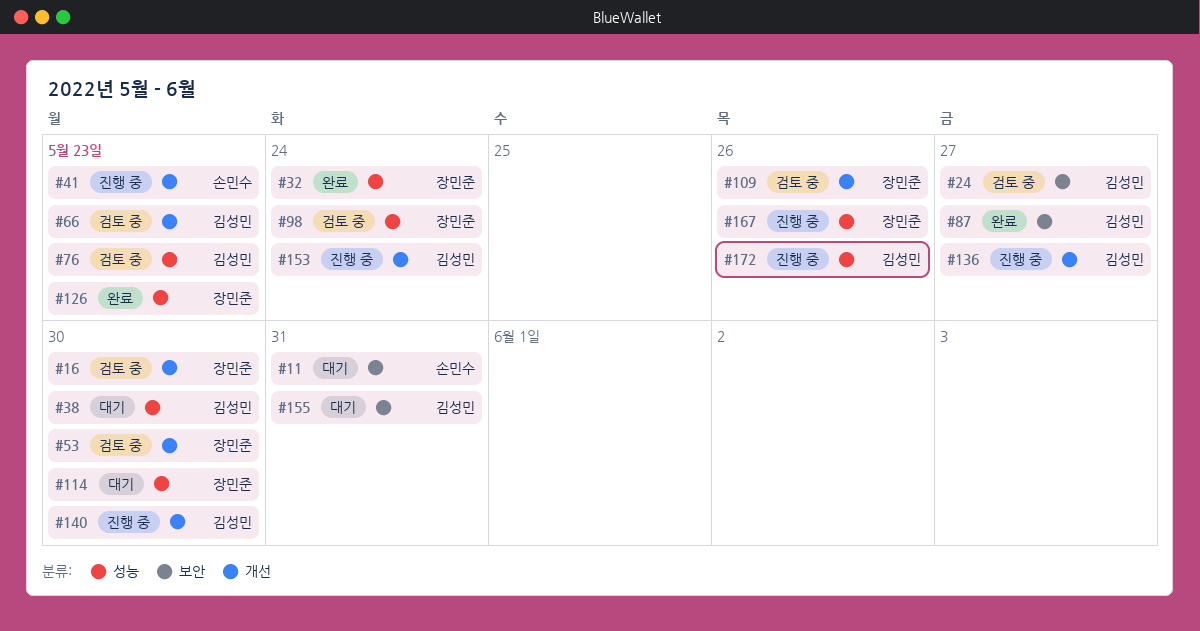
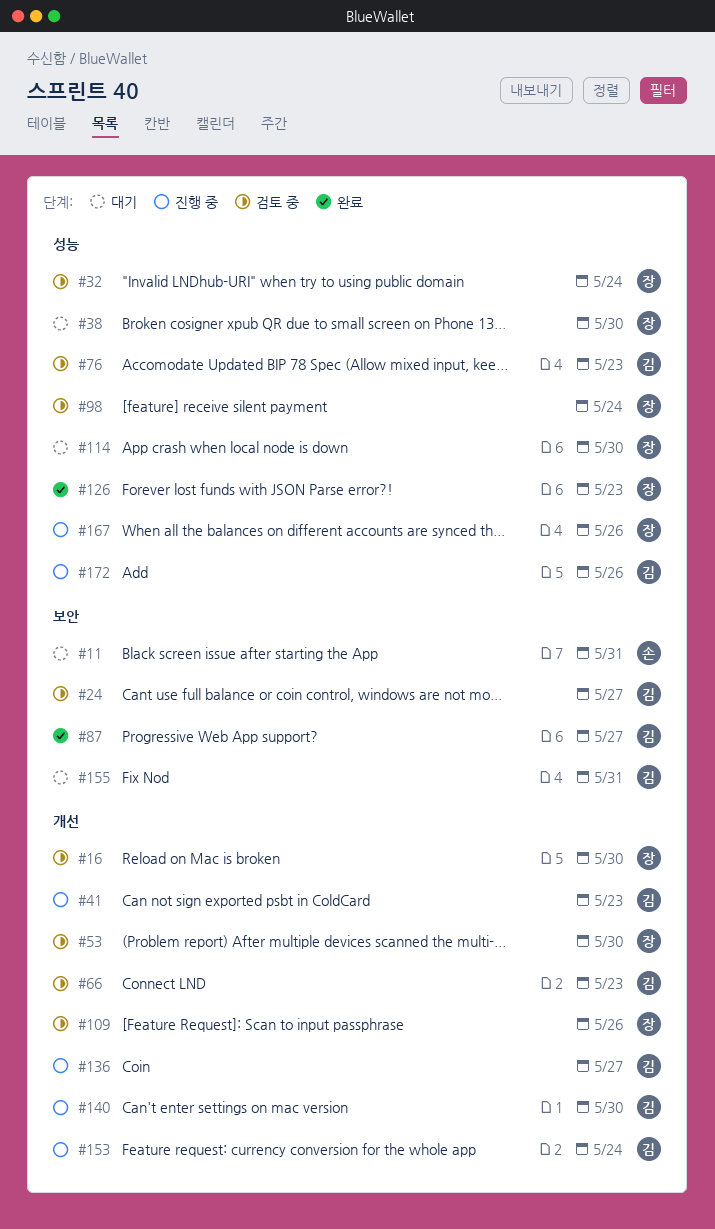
#32, status: 완료 -> 검토 중
#38, owner: 김성민 -> 장민준
#41, owner: 손민수 -> 김성민

